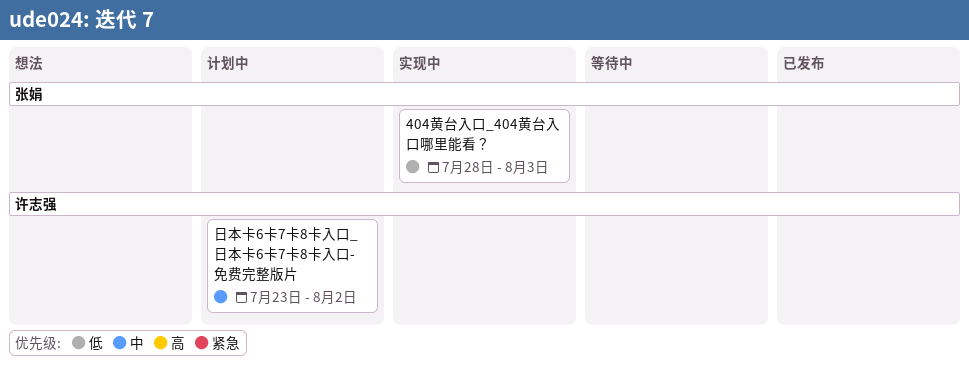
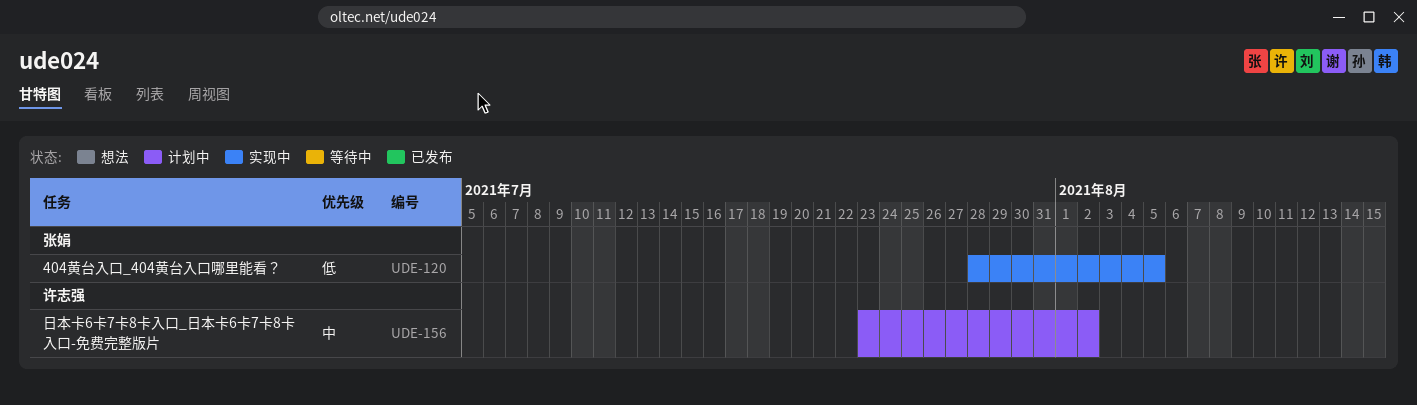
404黄台入口_404黄台入口哪里能看？, due: Aug 3 -> Aug 5

